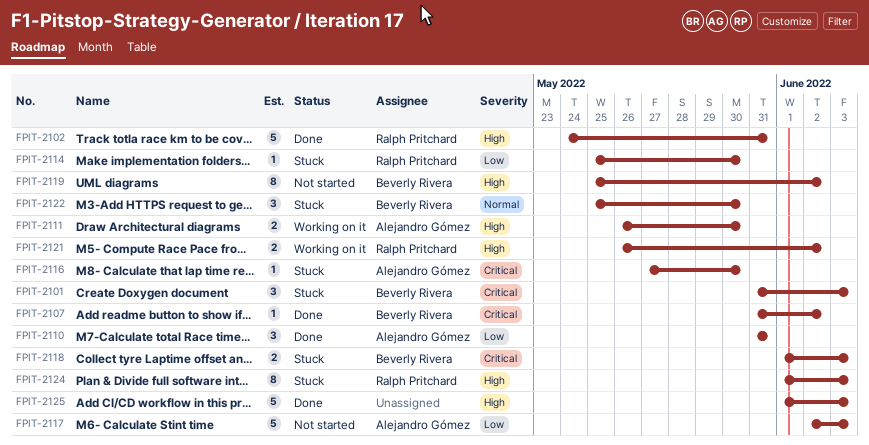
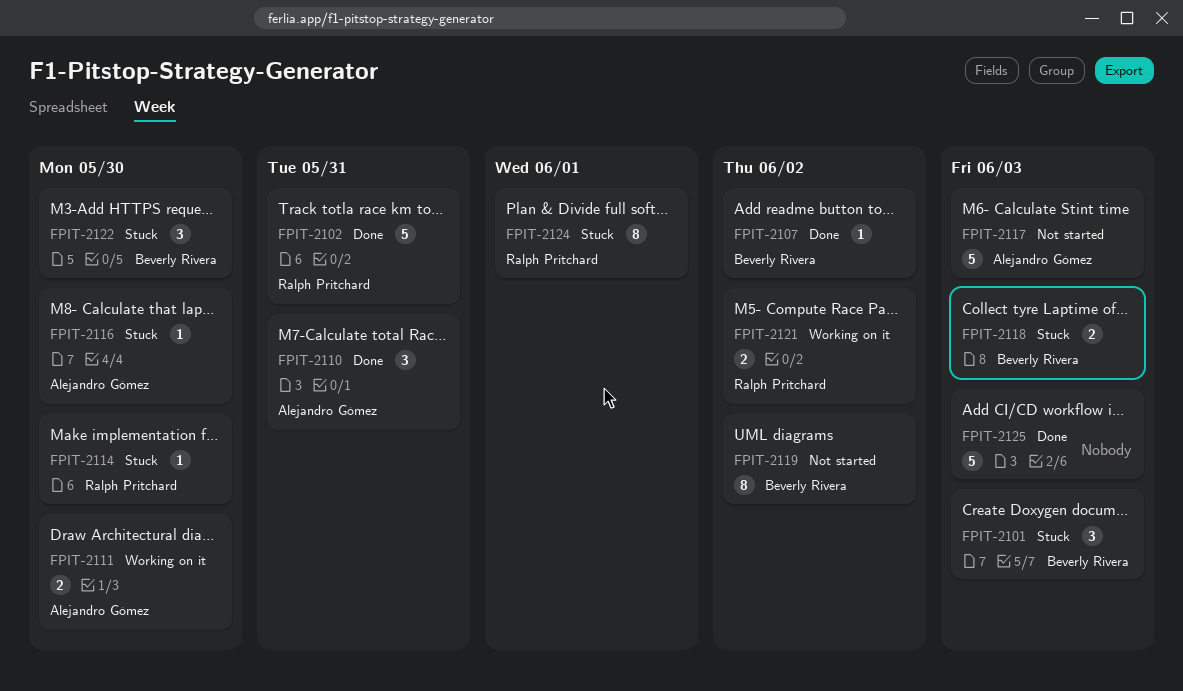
FPIT-2124, due: Jun 3 -> Jun 1

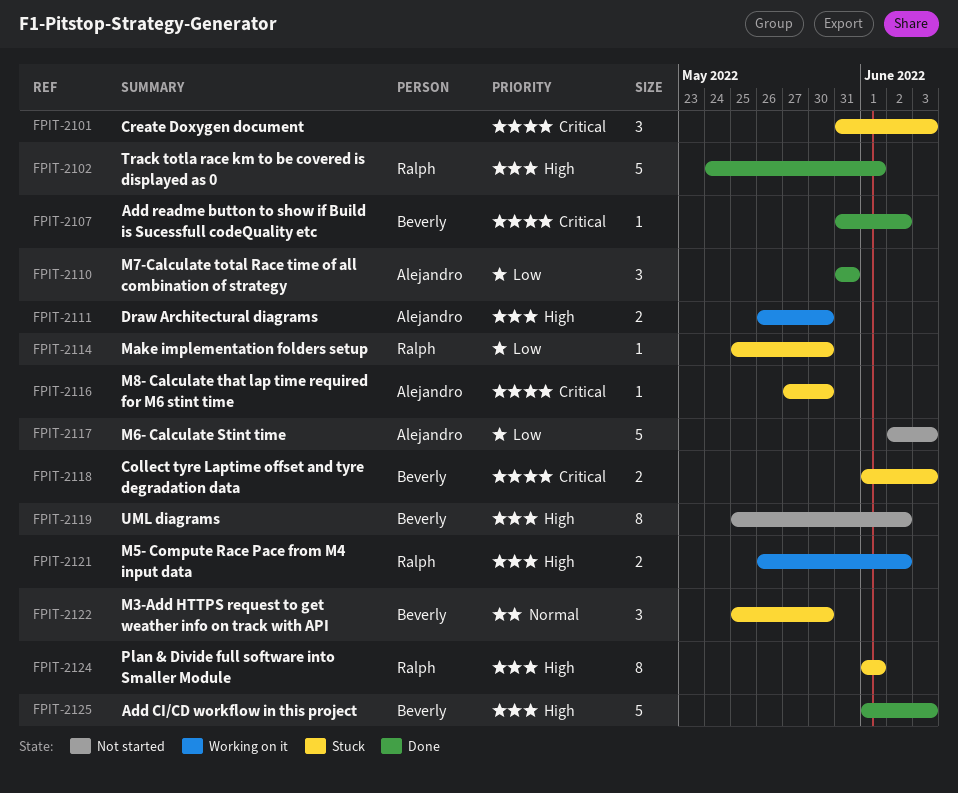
FPIT-2101, owner: Beverly Rivera -> none
FPIT-2102, due: May 31 -> Jun 1
FPIT-2125, owner: none -> Beverly Rivera

